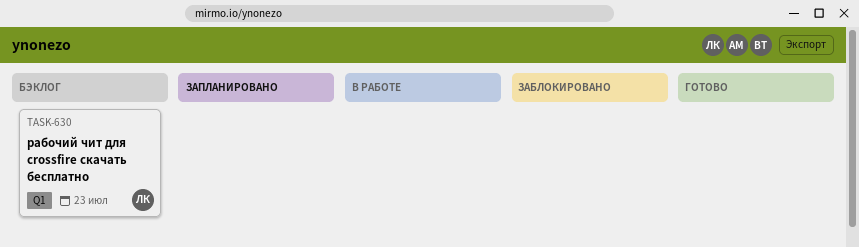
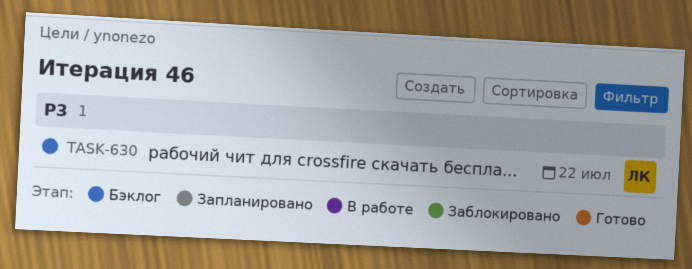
TASK-630, due: Jul 23 -> Jul 22

